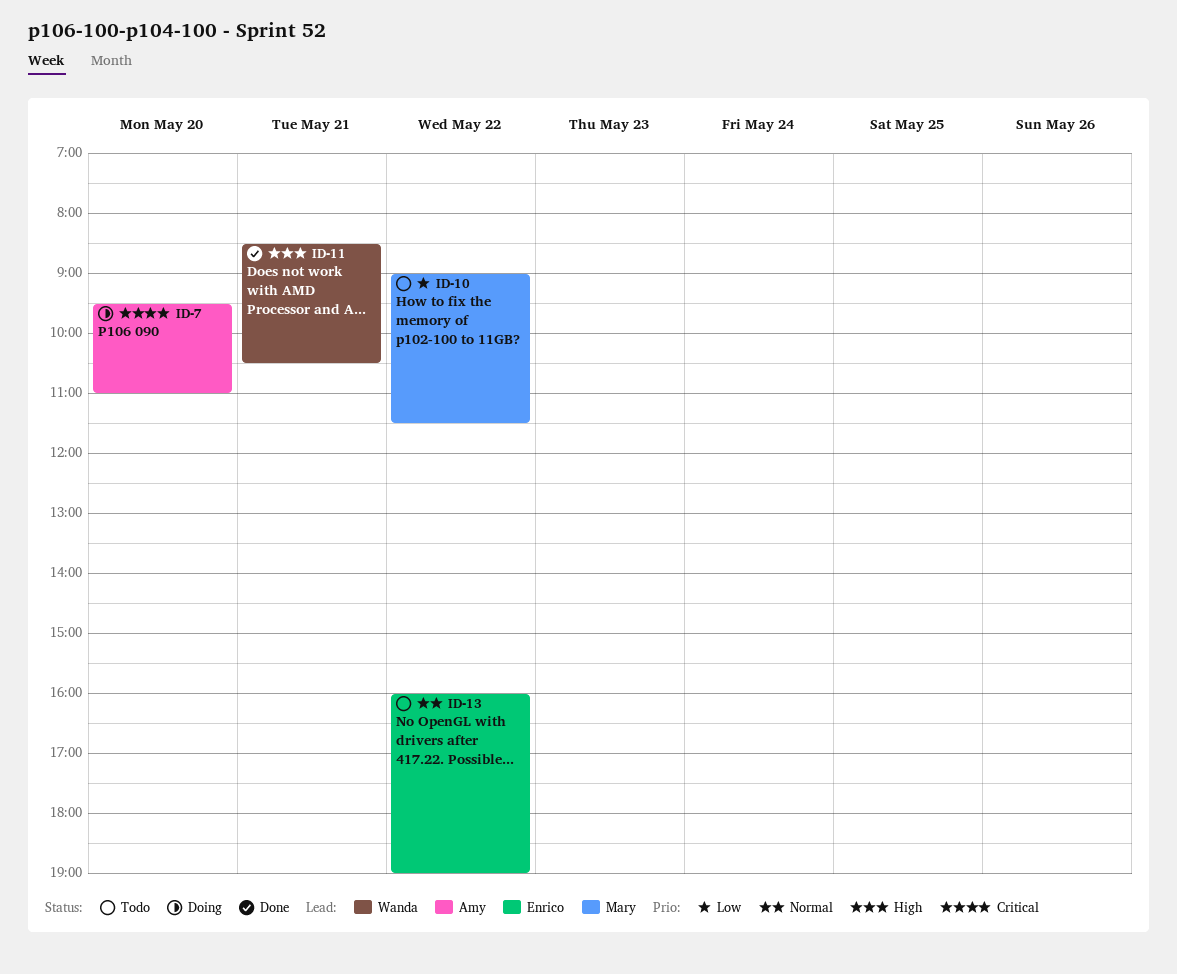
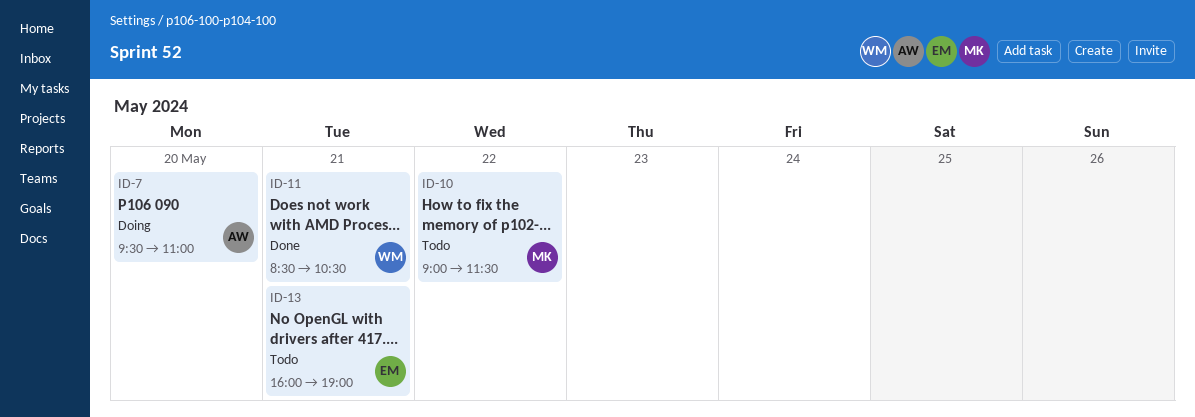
ID-13, day: May 22 -> May 21

